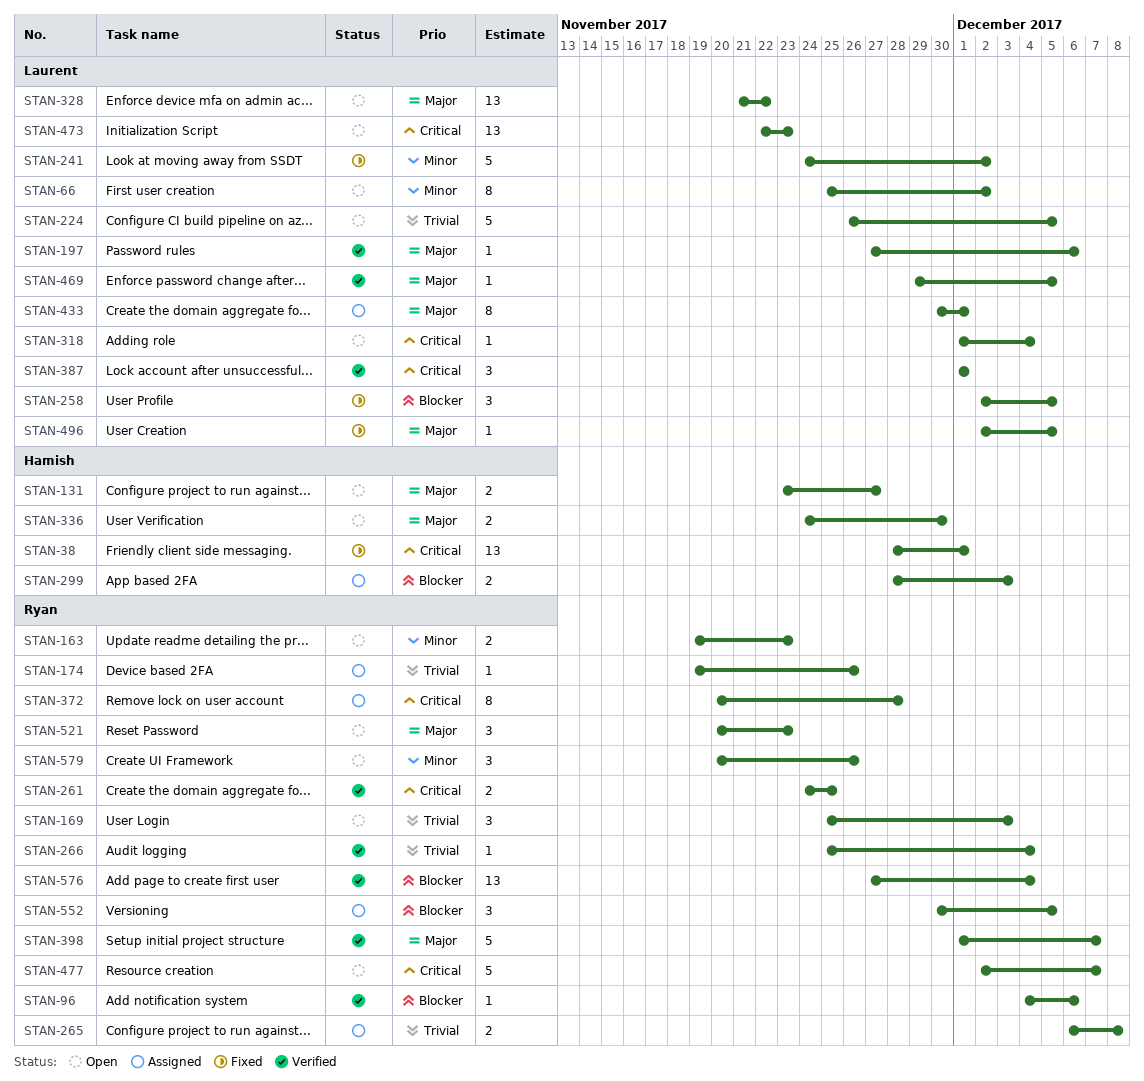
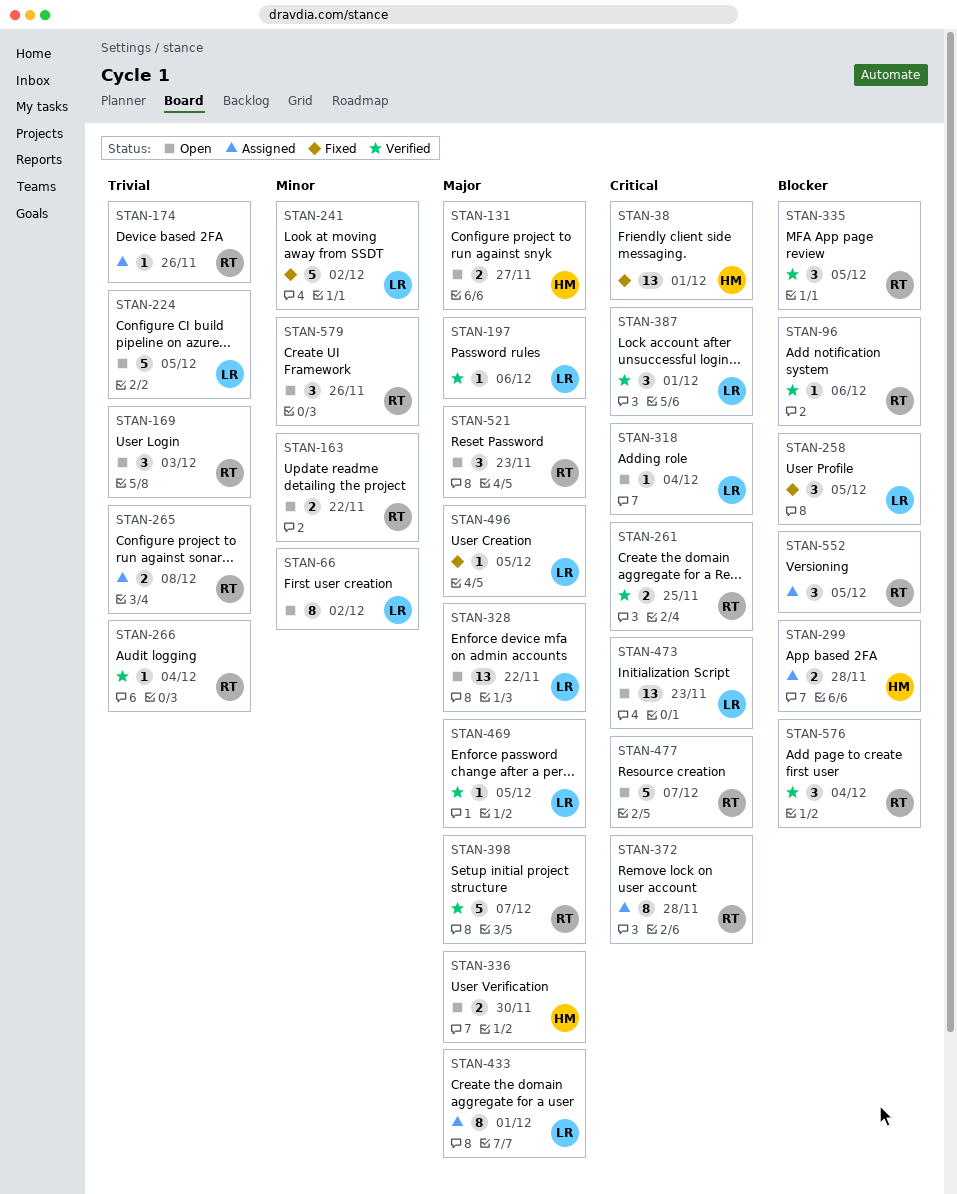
STAN-163, due: Nov 23 -> Nov 22
STAN-299, due: Dec 3 -> Nov 28
STAN-335: none -> present
STAN-576, estimate: 13 -> 3

